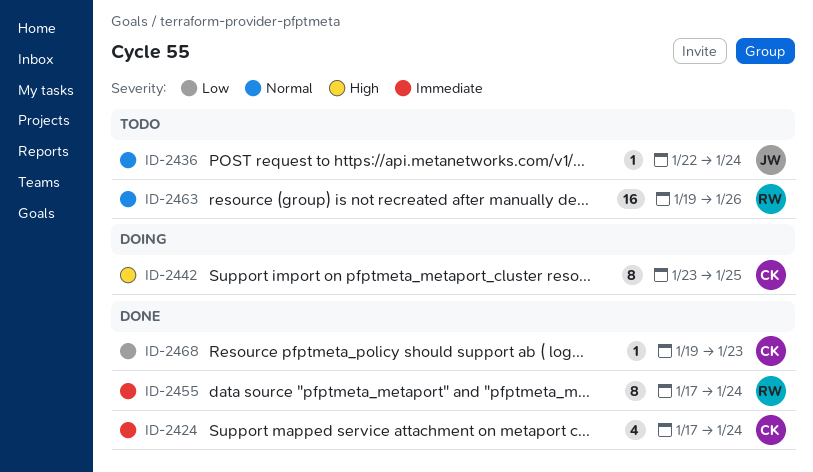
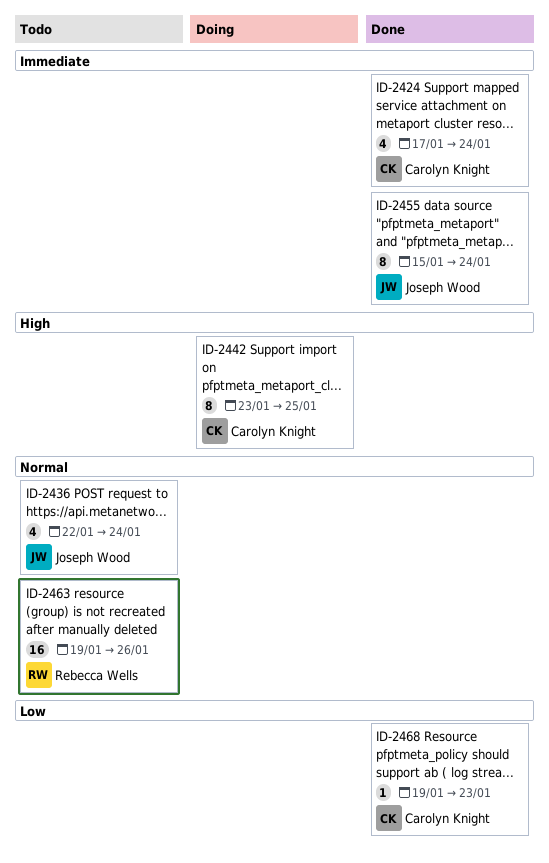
ID-2436, estimate: 1 -> 4
ID-2455, owner: Rebecca Wells -> Joseph Wood
ID-2455, start: Jan 17 -> Jan 15

